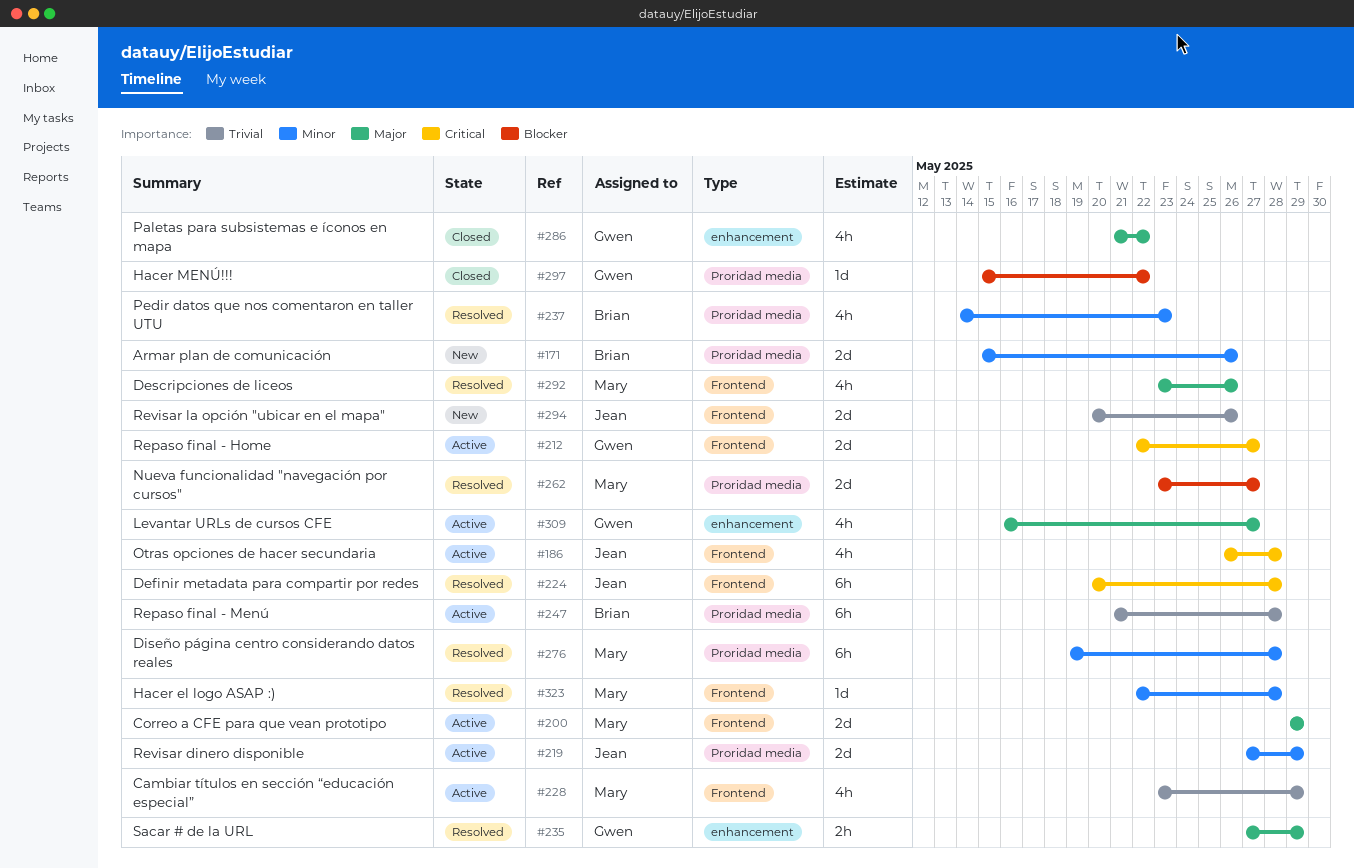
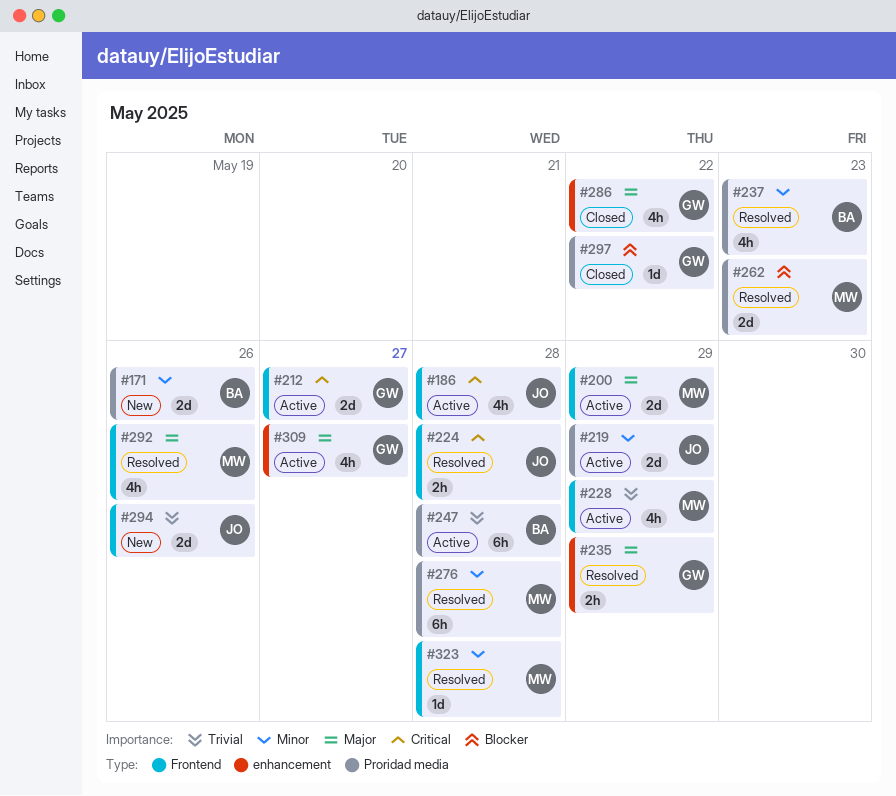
#224, estimate: 6h -> 2h
#262, due: May 27 -> May 23

